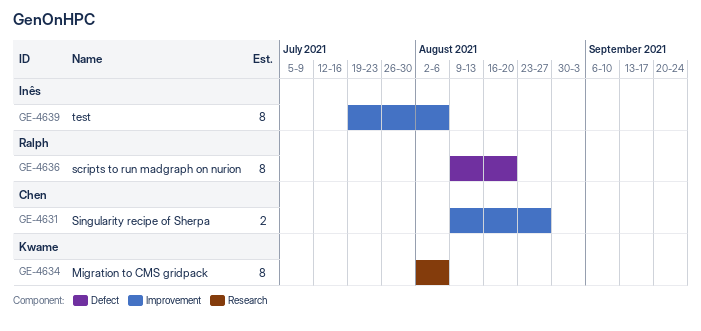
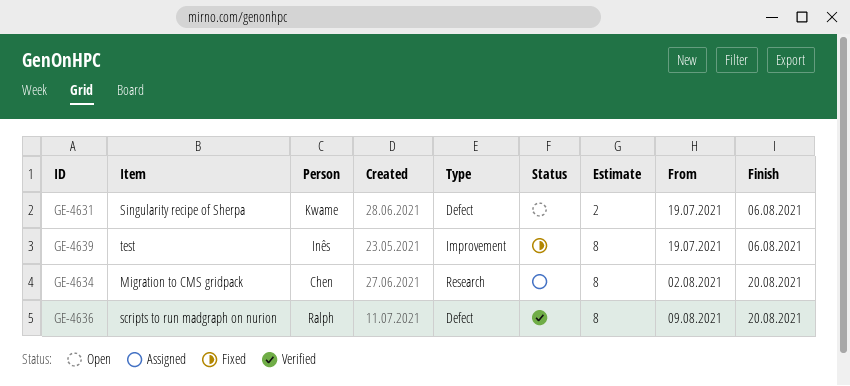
GE-4631, owner: Chen -> Kwame
GE-4631, label: Improvement -> Defect
GE-4631, start: Aug 9 -> Jul 19
GE-4631, due: Aug 27 -> Aug 6
GE-4634, owner: Kwame -> Chen
GE-4634, due: Aug 6 -> Aug 20

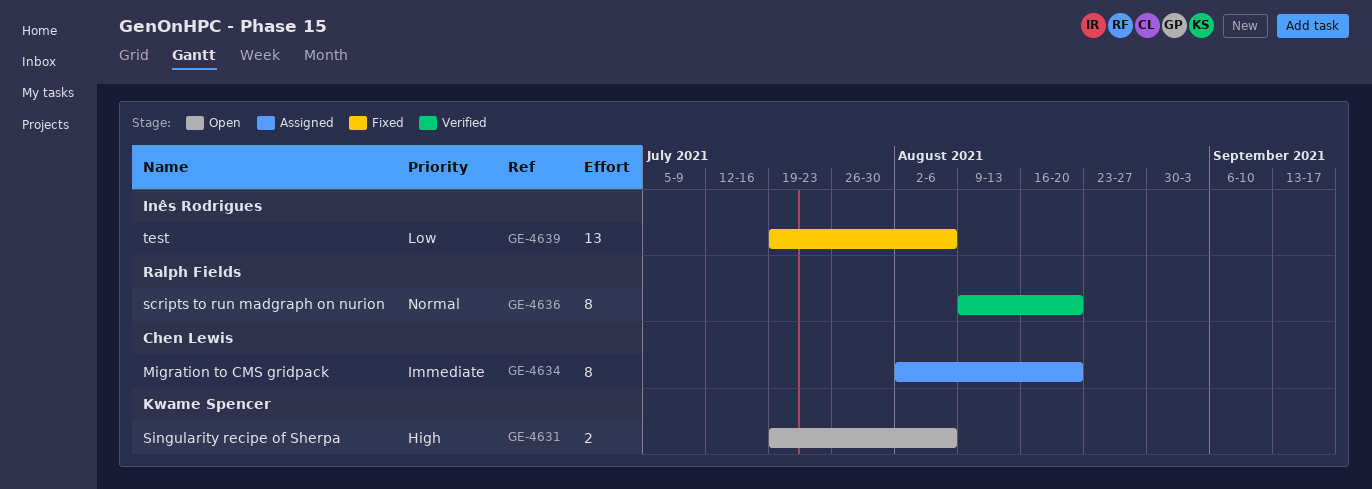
GE-4639, estimate: 8 -> 13

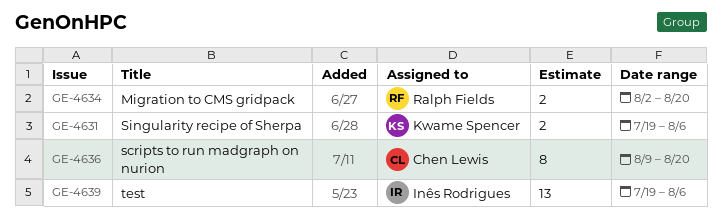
GE-4634, owner: Chen Lewis -> Ralph Fields
GE-4634, estimate: 8 -> 2
GE-4636, owner: Ralph Fields -> Chen Lewis

